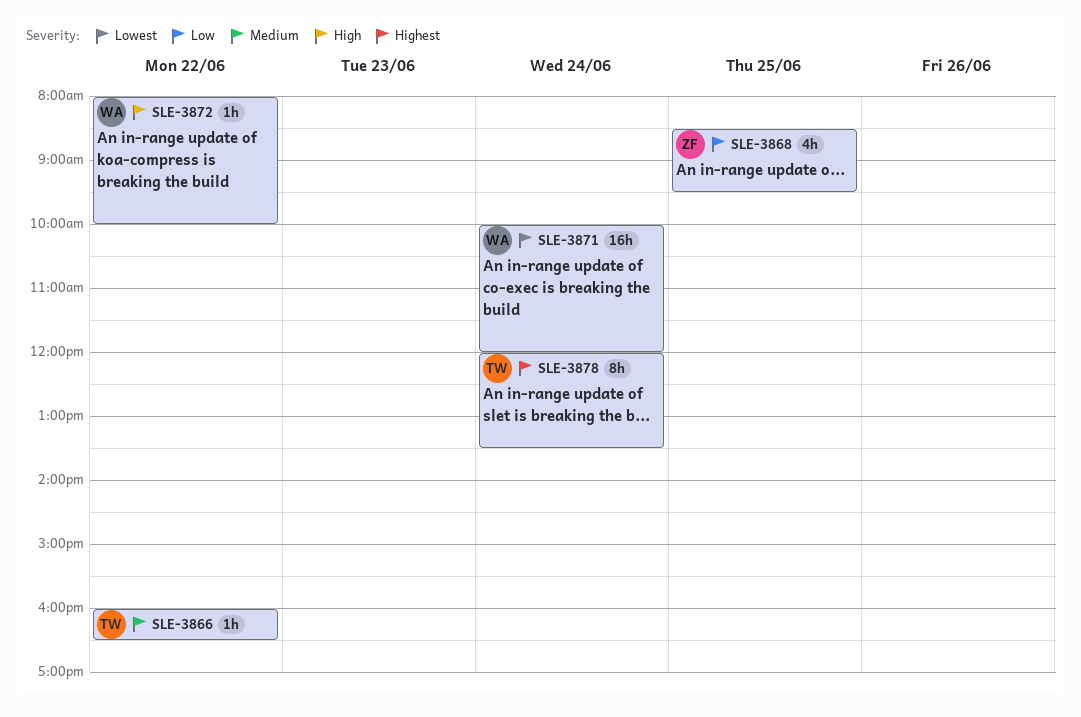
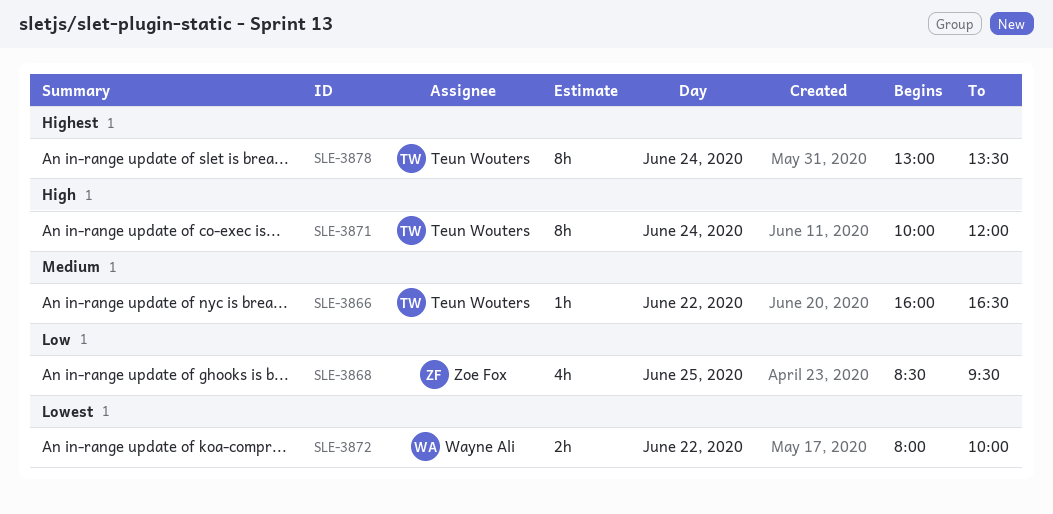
SLE-3871, owner: Wayne Ali -> Teun Wouters
SLE-3871, priority: Lowest -> High
SLE-3871, estimate: 16h -> 8h
SLE-3872, priority: High -> Lowest
SLE-3872, estimate: 1h -> 2h
SLE-3878, begins: 12:00 -> 13:00

